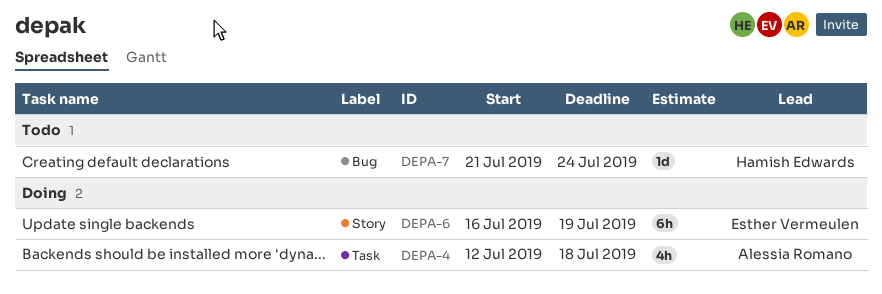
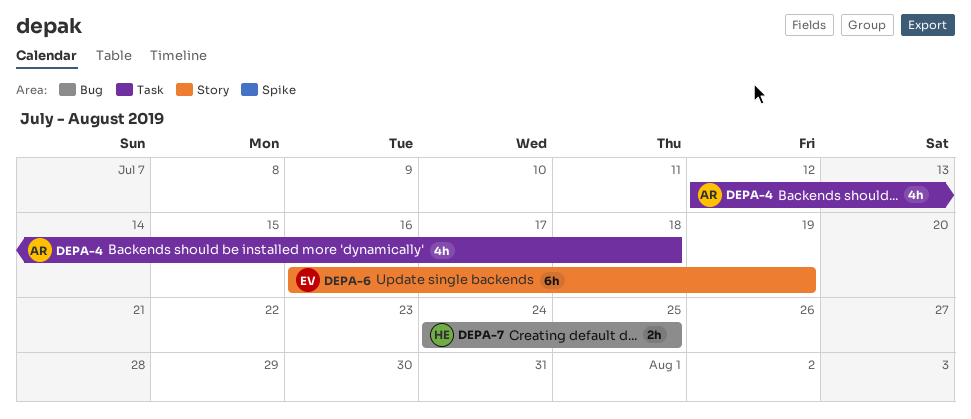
DEPA-7, estimate: 1d -> 2h
DEPA-7, start: Jul 21 -> Jul 24
DEPA-7, due: Jul 24 -> Jul 25

